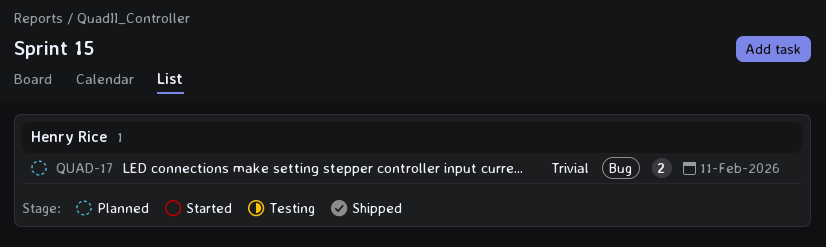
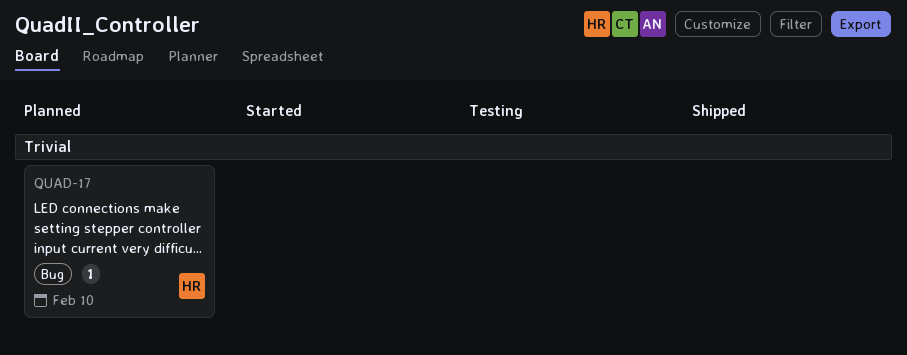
QUAD-17, estimate: 2 -> 1
QUAD-17, due: Feb 11 -> Feb 10

